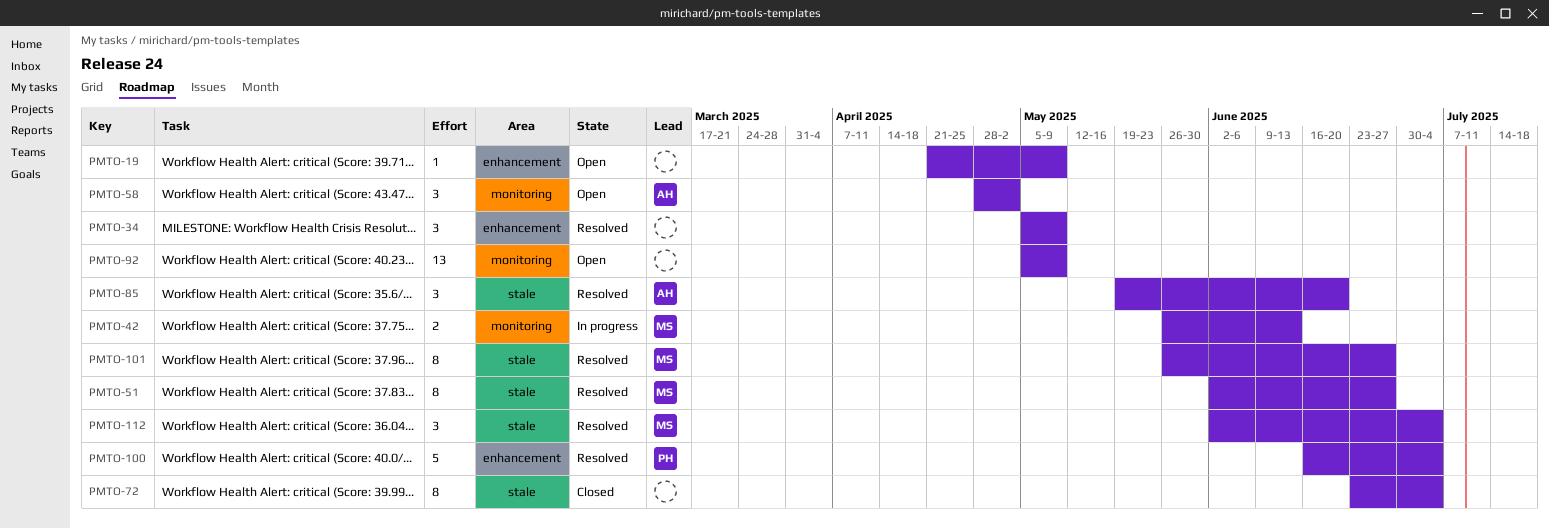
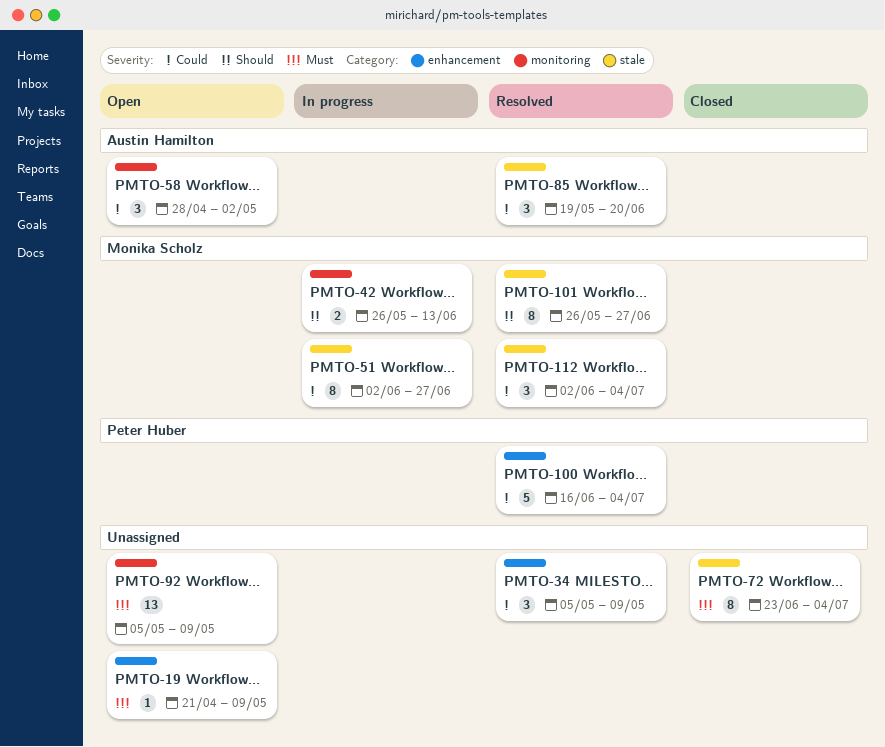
PMTO-51, status: Resolved -> In progress

